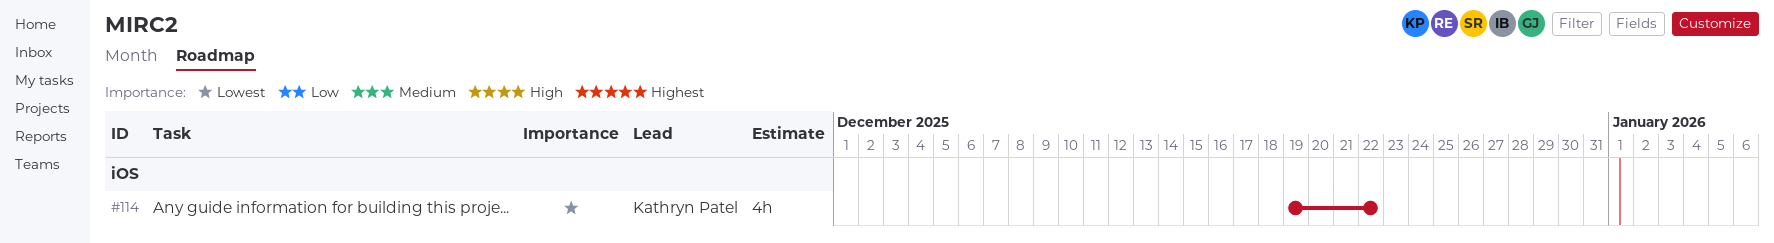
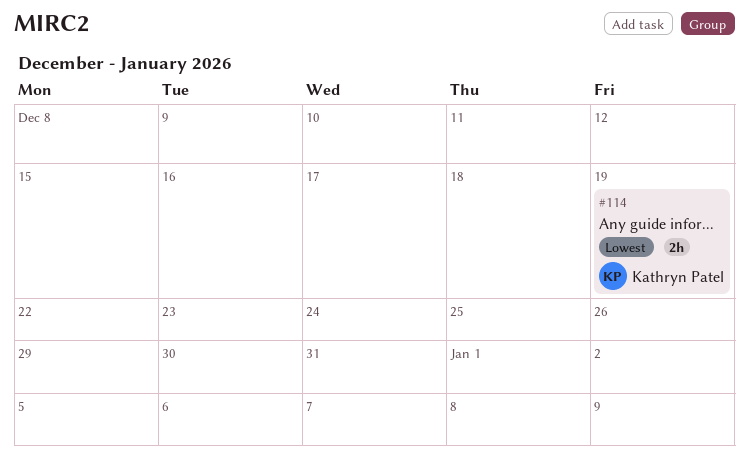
#114, estimate: 4h -> 2h
#114, due: Dec 22 -> Dec 19

